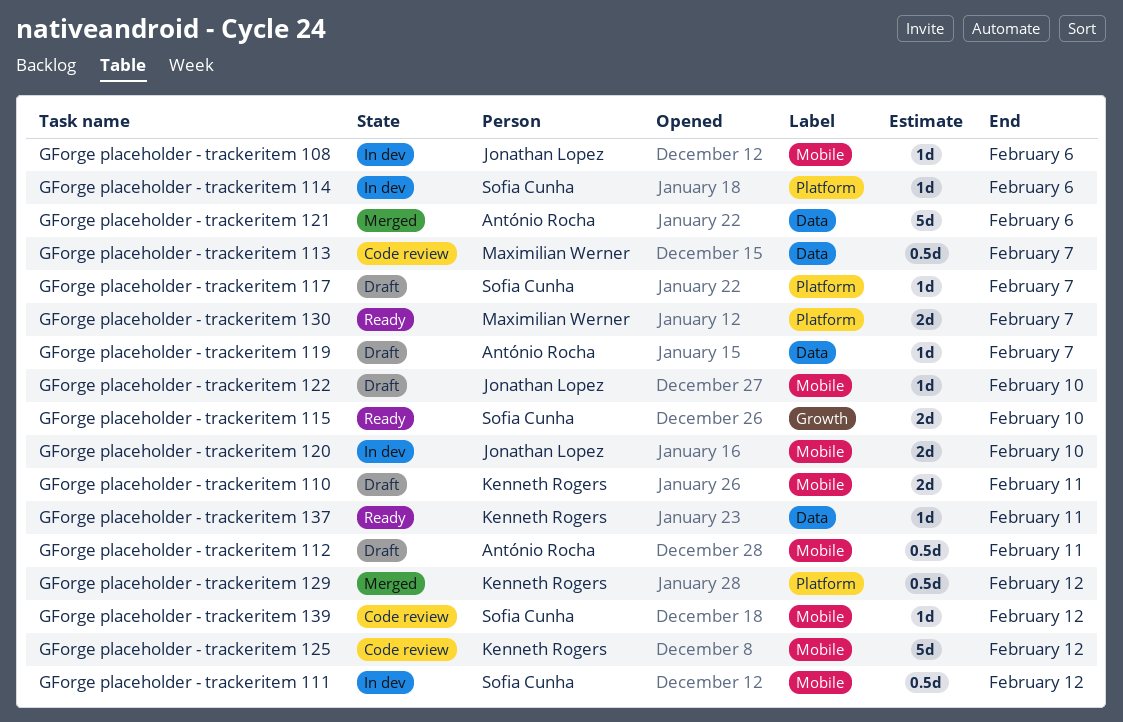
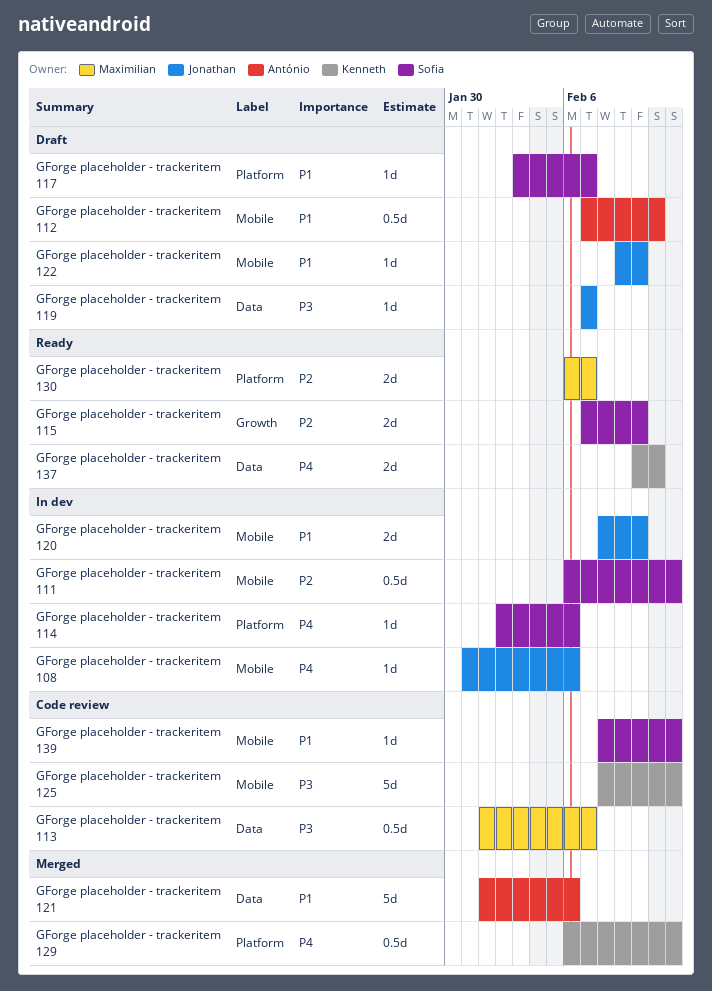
GForge placeholder - trackeritem 110: present -> none
GForge placeholder - trackeritem 119, owner: António Rocha -> Jonathan Lopez
GForge placeholder - trackeritem 137, estimate: 1d -> 2d

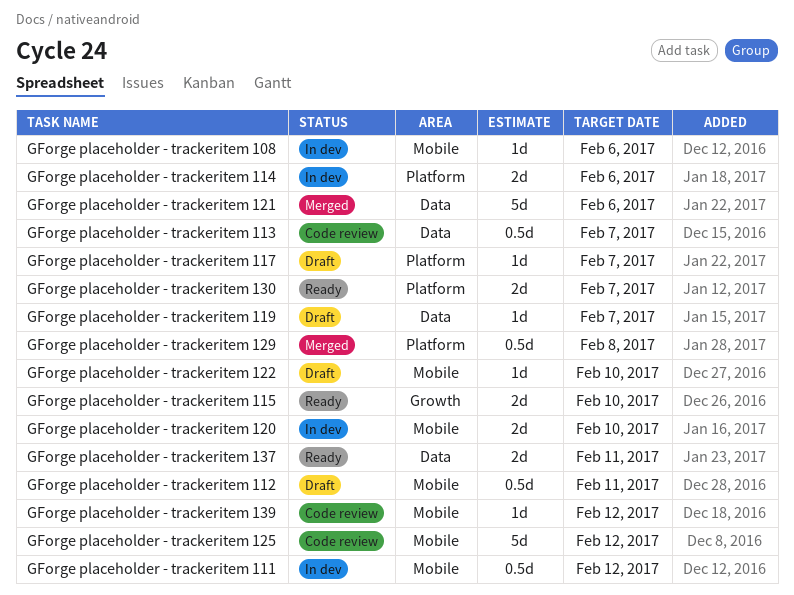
GForge placeholder - trackeritem 114, estimate: 1d -> 2d
GForge placeholder - trackeritem 129, due: Feb 12 -> Feb 8

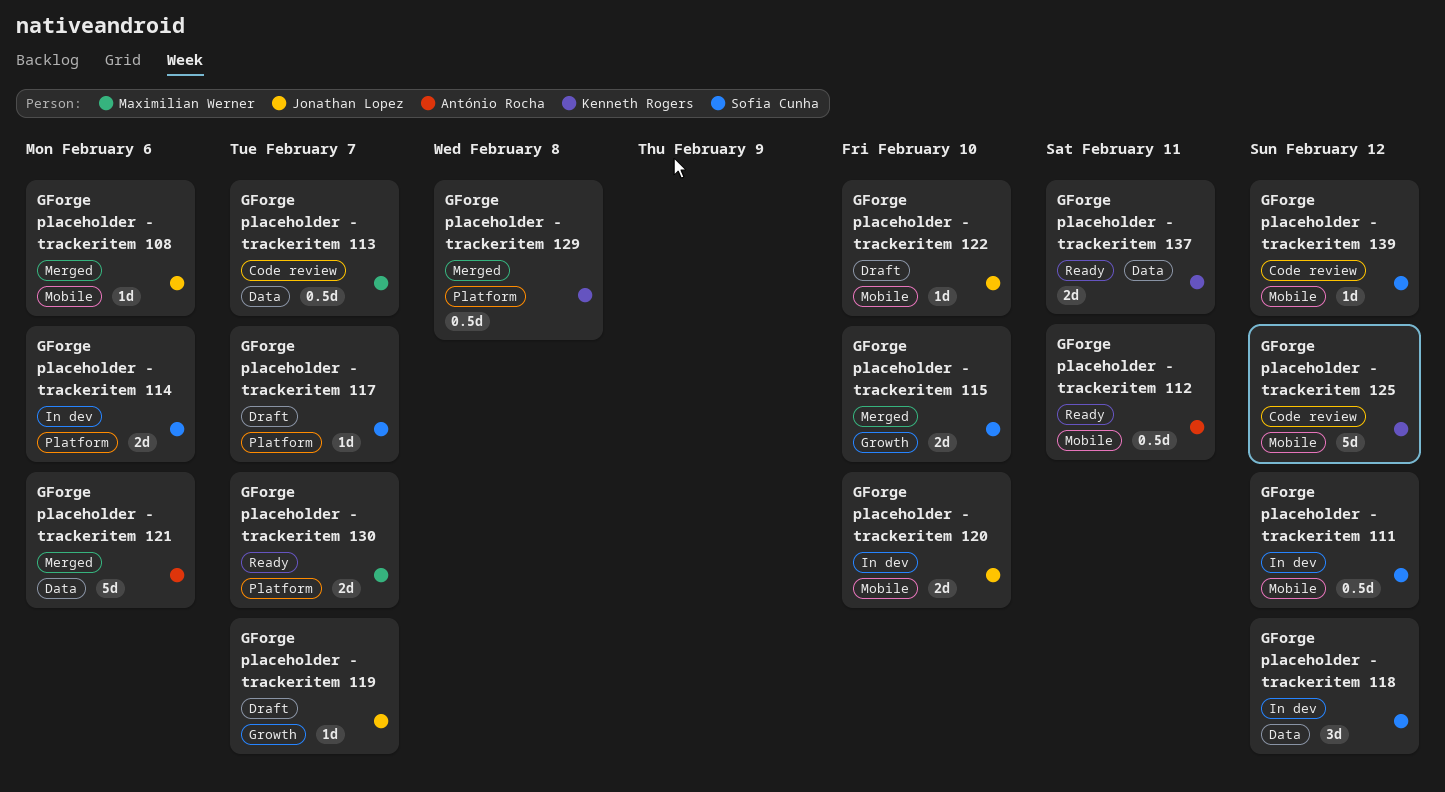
GForge placeholder - trackeritem 108, status: In dev -> Merged
GForge placeholder - trackeritem 112, status: Draft -> Ready
GForge placeholder - trackeritem 115, status: Ready -> Merged
GForge placeholder - trackeritem 118: none -> present
GForge placeholder - trackeritem 119, label: Data -> Growth

